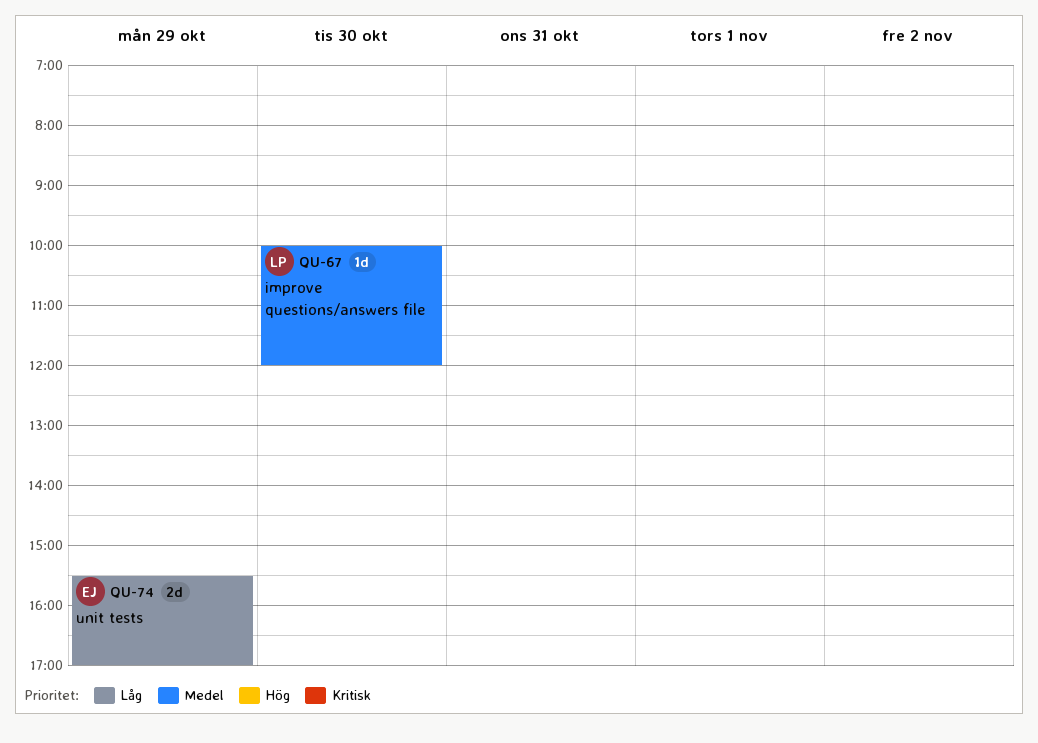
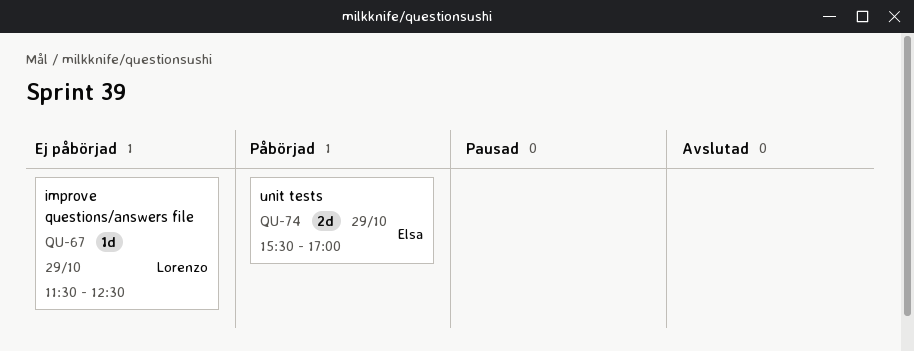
QU-67, day: Oct 30 -> Oct 29
QU-67, begins: 10:00 -> 11:30
QU-67, ends: 12:00 -> 12:30

